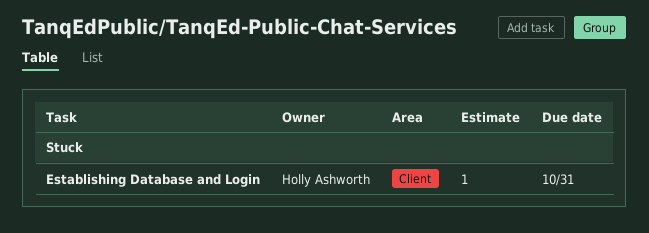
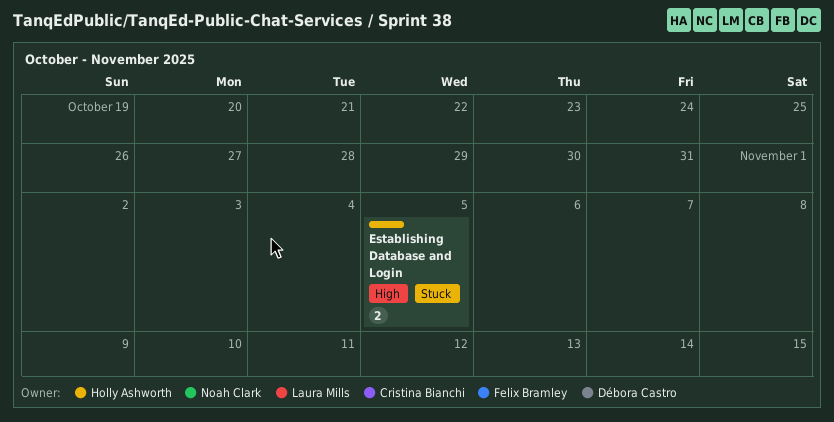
Establishing Database and Login, estimate: 1 -> 2
Establishing Database and Login, due: Oct 31 -> Nov 5

